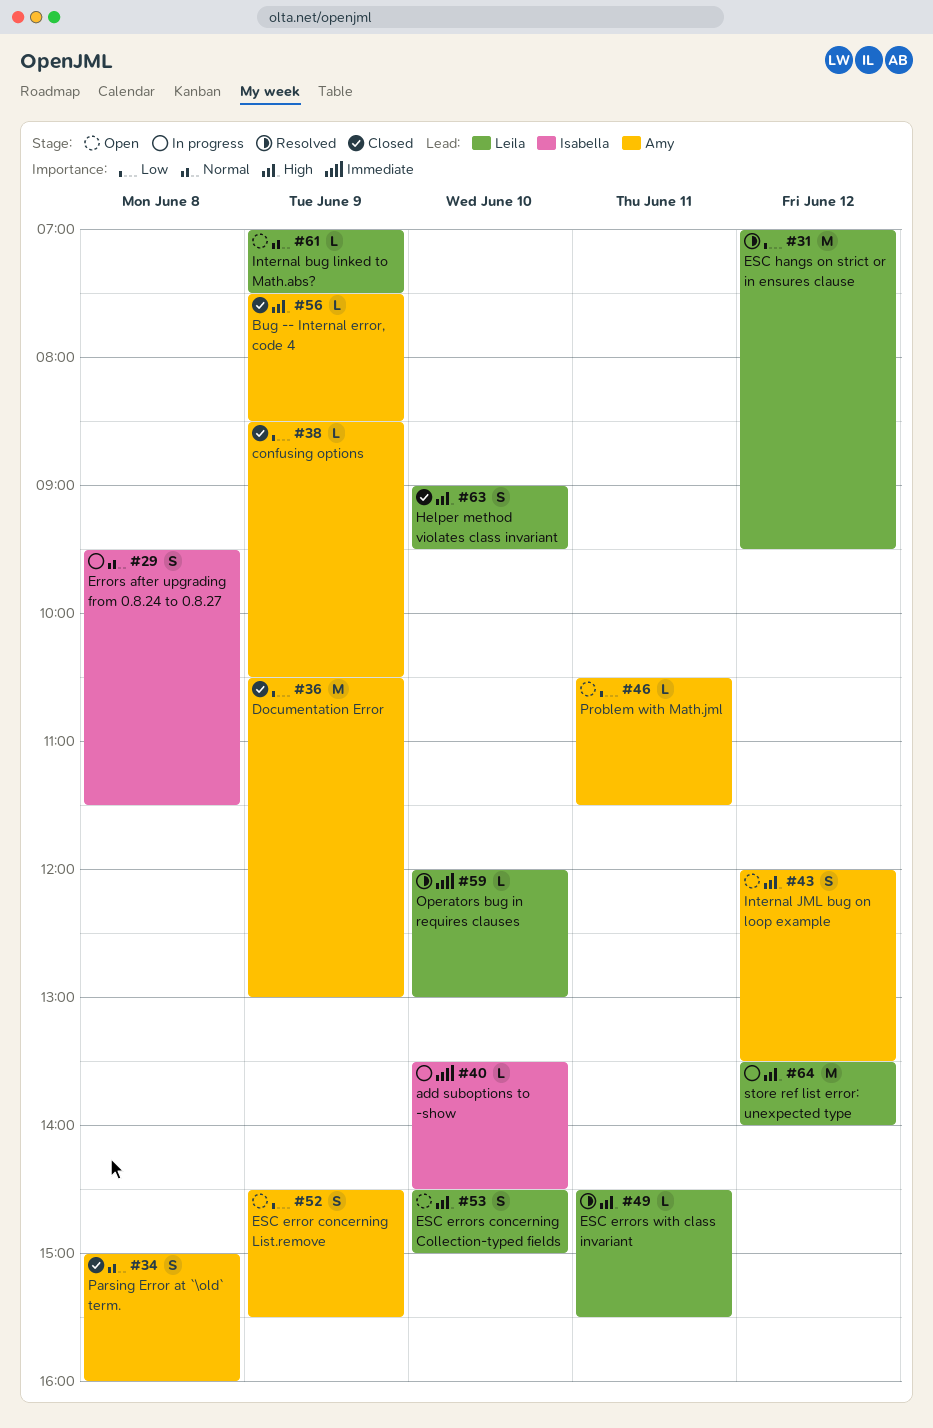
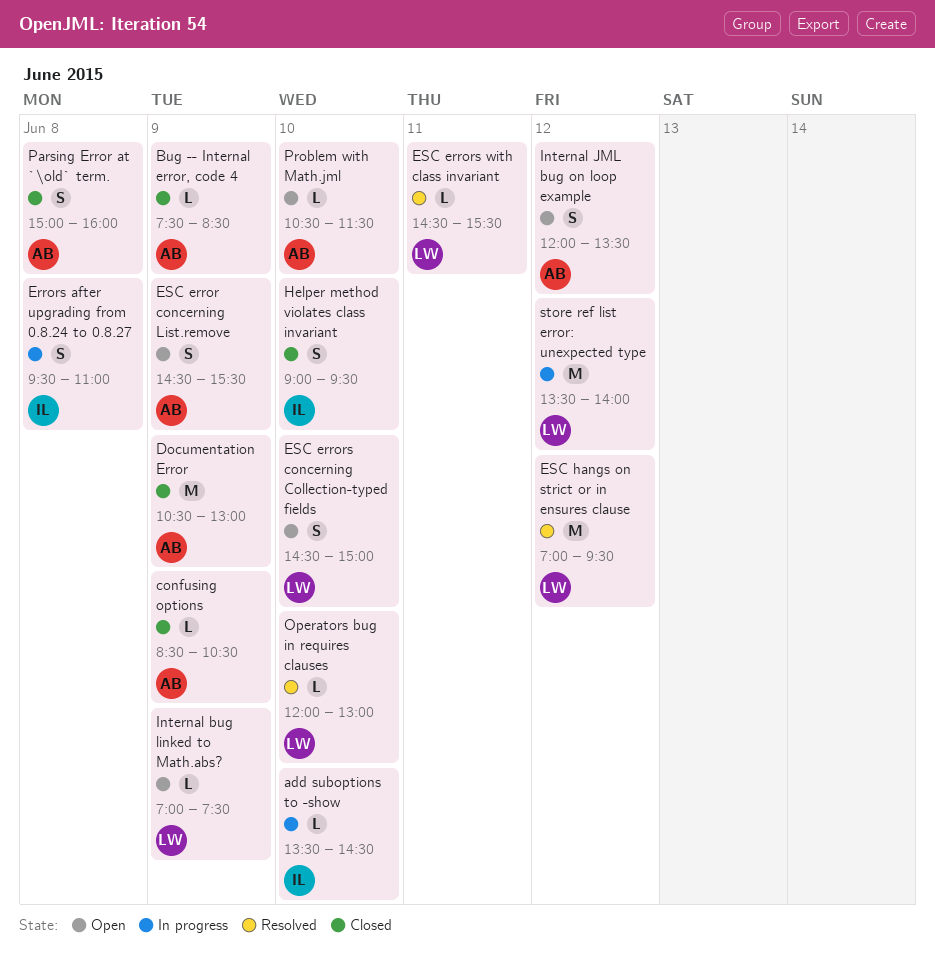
Errors after upgrading from 0.8.24 to 0.8.27, ends: 11:30 -> 11:00
Helper method violates class invariant, owner: Leila -> Isabella
Problem with Math.jml, day: Jun 11 -> Jun 10

